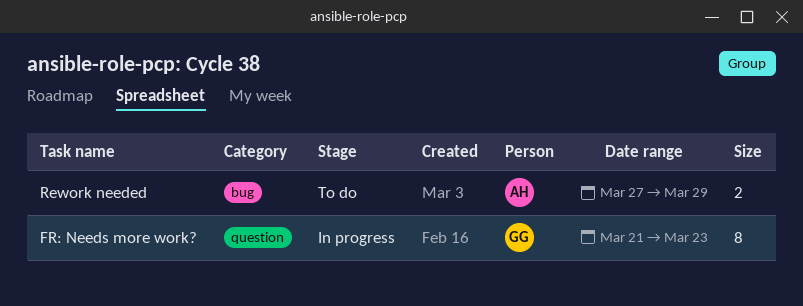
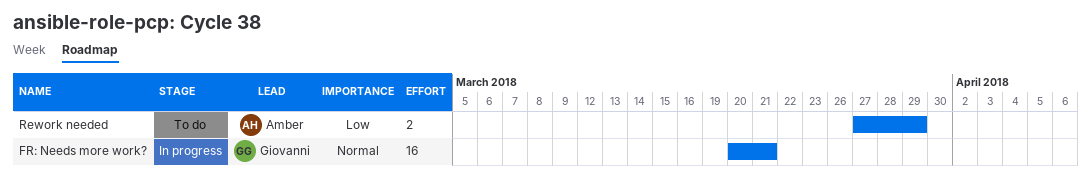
FR: Needs more work?, estimate: 8 -> 16
FR: Needs more work?, start: Mar 21 -> Mar 20
FR: Needs more work?, due: Mar 23 -> Mar 21

